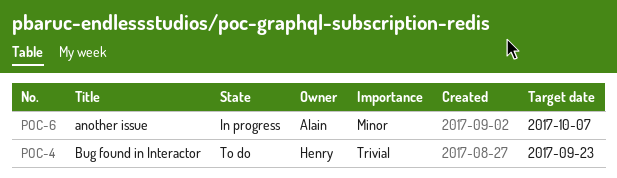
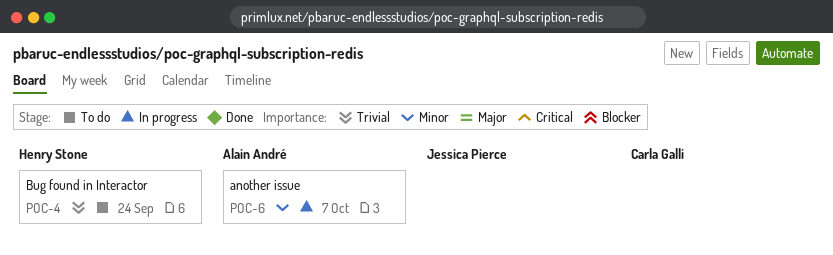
POC-4, due: Sep 23 -> Sep 24

